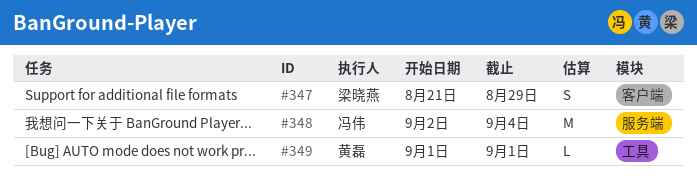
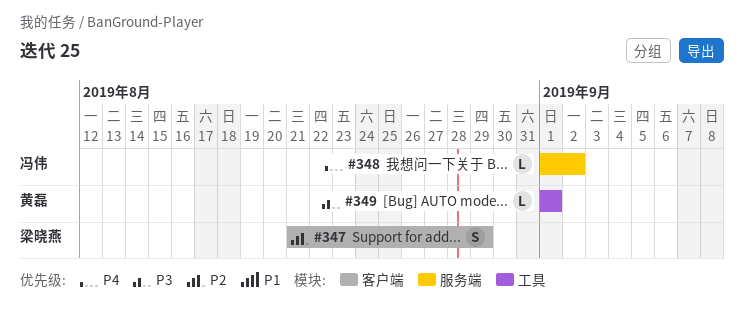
#348, estimate: M -> L
#348, start: Sep 2 -> Sep 1
#348, due: Sep 4 -> Sep 2

